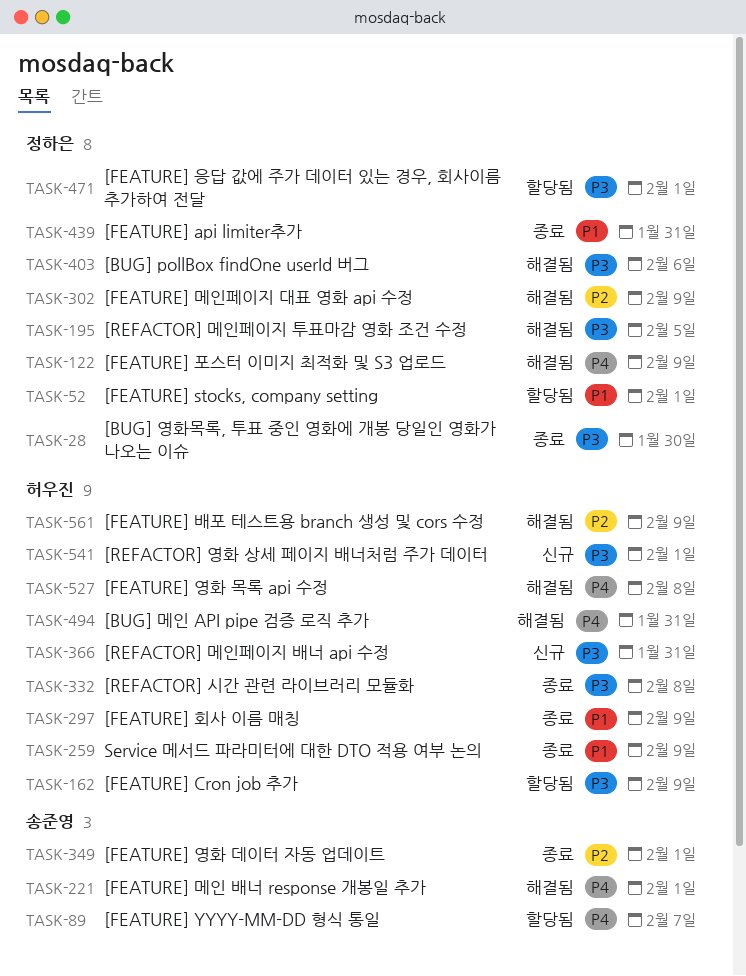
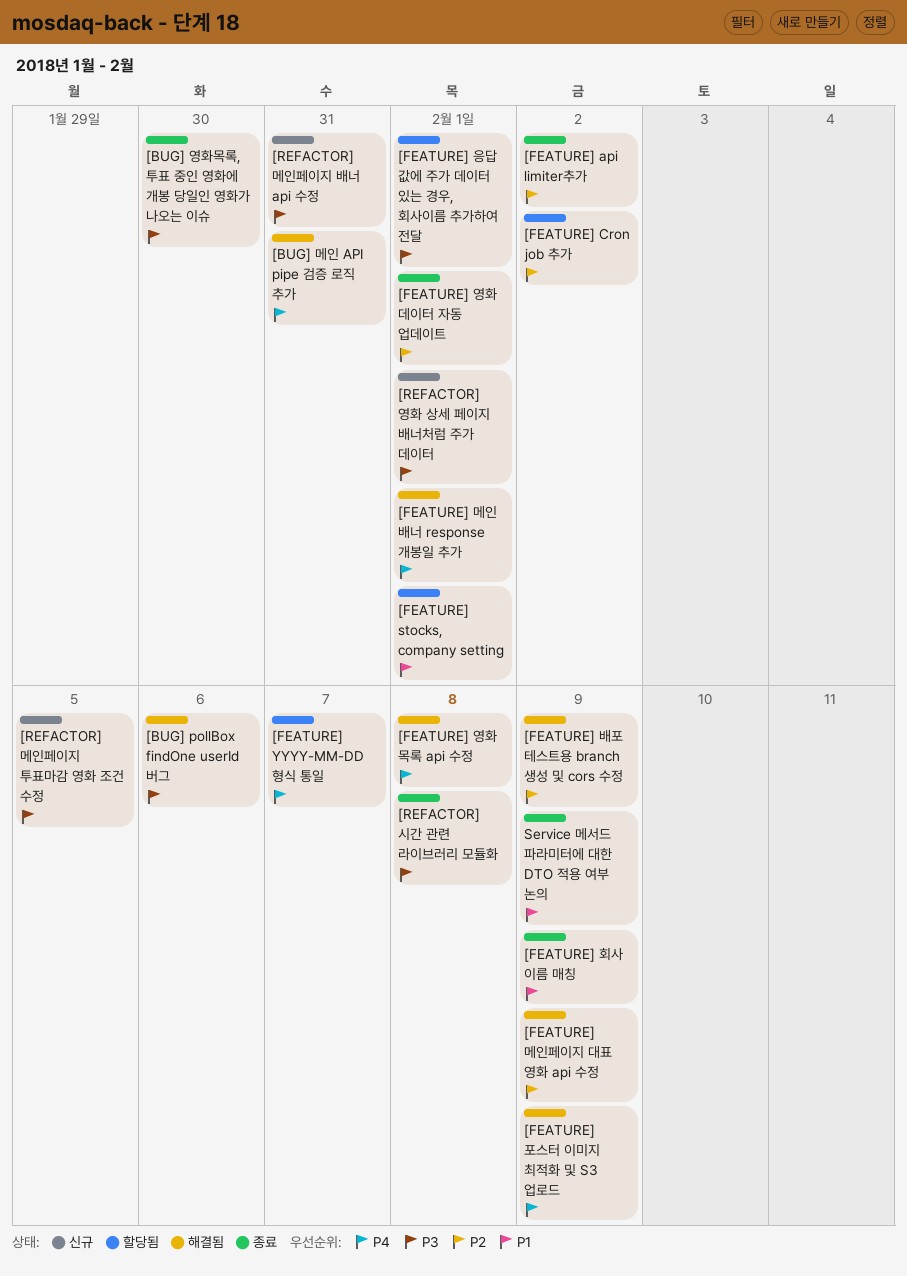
[FEATURE] api limiter추가, priority: P1 -> P2
[FEATURE] api limiter추가, due: Jan 31 -> Feb 2
[FEATURE] Cron job 추가, priority: P3 -> P2
[FEATURE] Cron job 추가, due: Feb 9 -> Feb 2
[REFACTOR] 메인페이지 투표마감 영화 조건 수정, status: 해결됨 -> 신규

